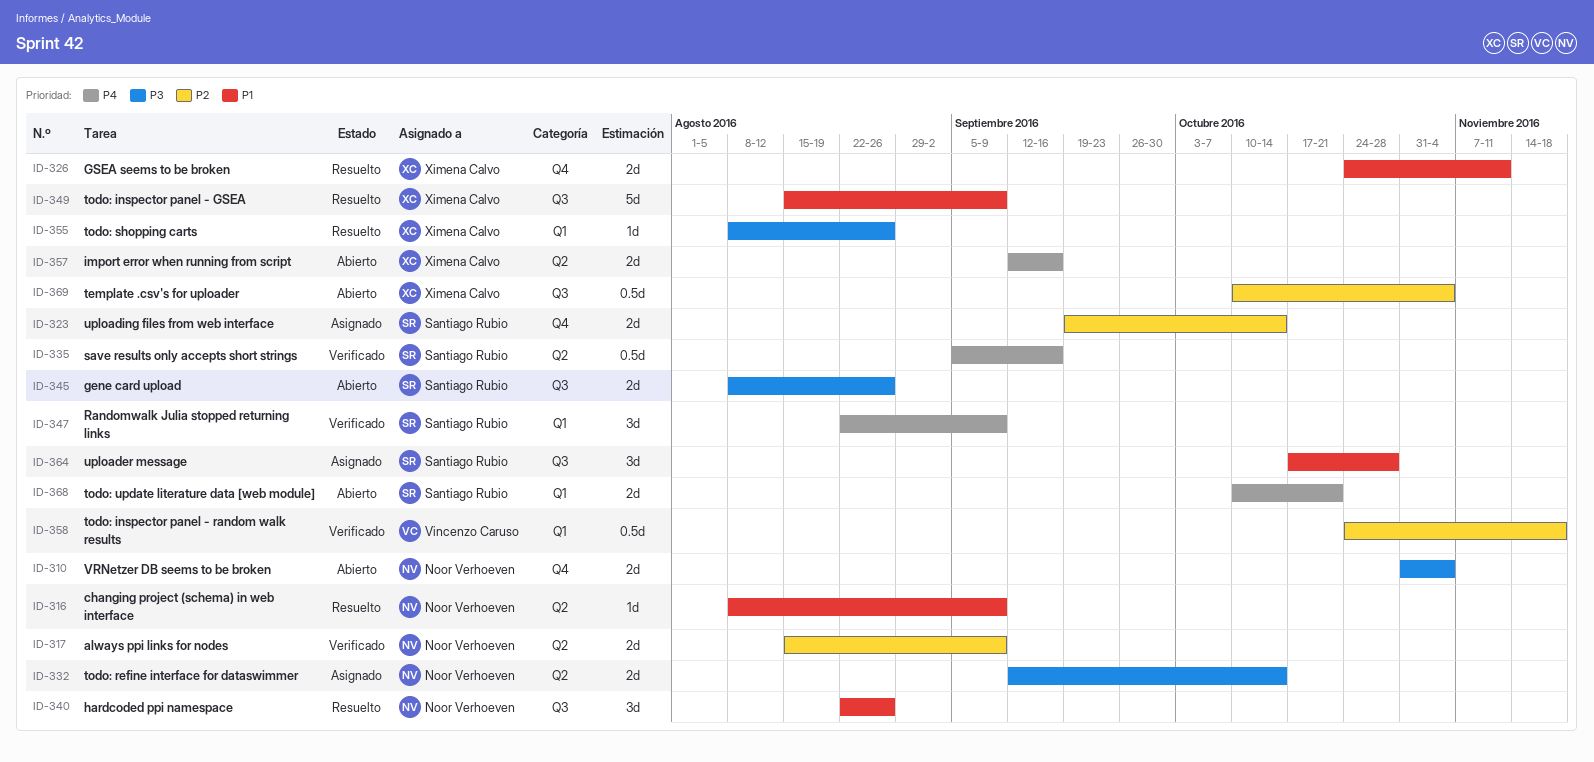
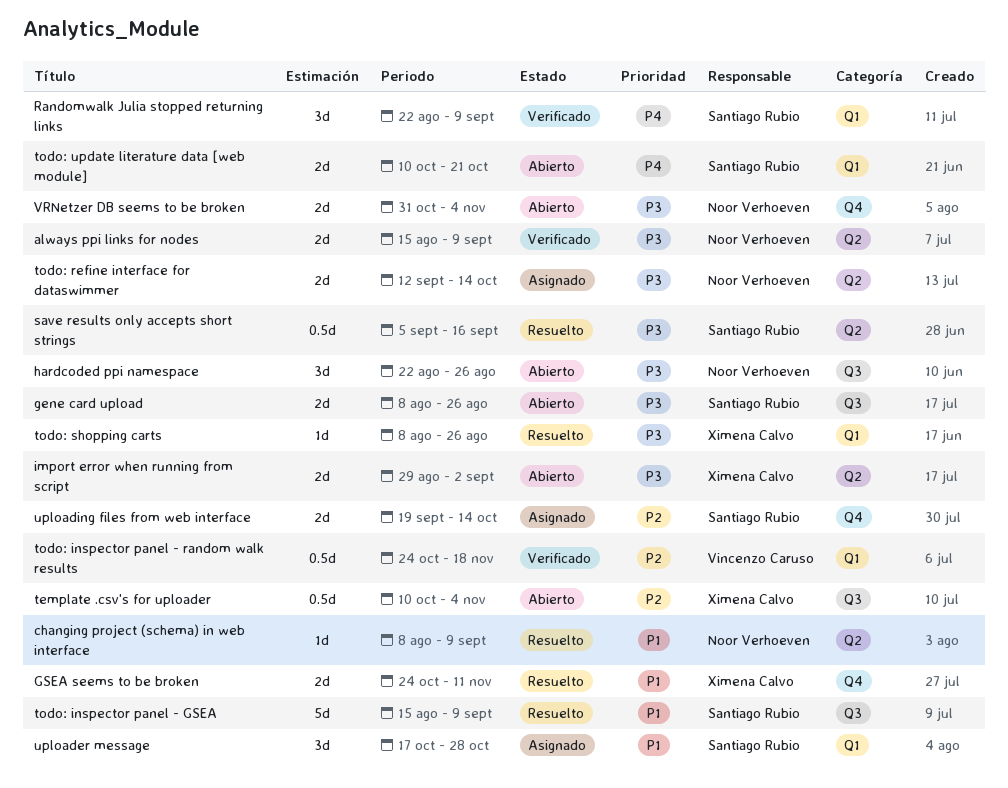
always ppi links for nodes, priority: P2 -> P3
hardcoded ppi namespace, status: Resuelto -> Abierto
hardcoded ppi namespace, priority: P1 -> P3
import error when running from script, priority: P4 -> P3
import error when running from script, start: Sep 12 -> Aug 29
import error when running from script, due: Sep 16 -> Sep 2
save results only accepts short strings, status: Verificado -> Resuelto
save results only accepts short strings, priority: P4 -> P3
todo: inspector panel - GSEA, owner: Ximena Calvo -> Santiago Rubio
uploader message, label: Q3 -> Q1

